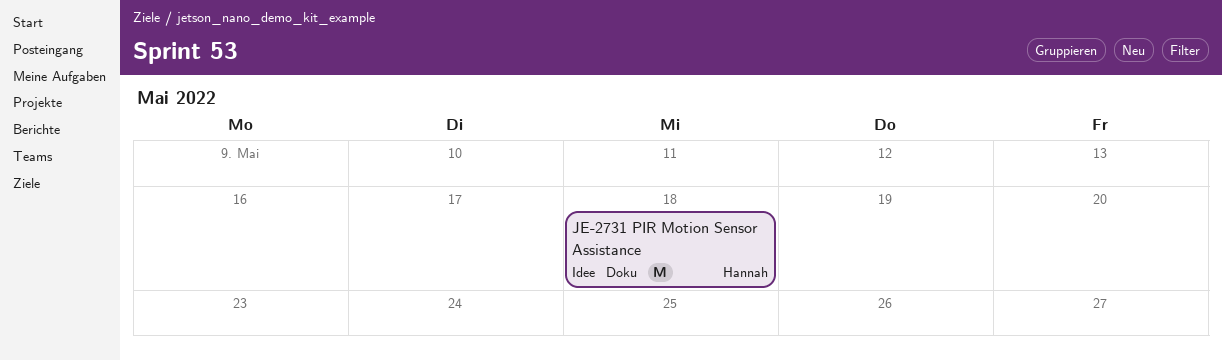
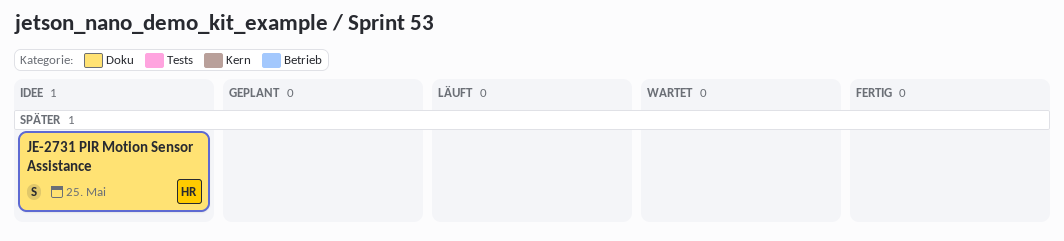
JE-2731, estimate: M -> S
JE-2731, due: May 18 -> May 25

